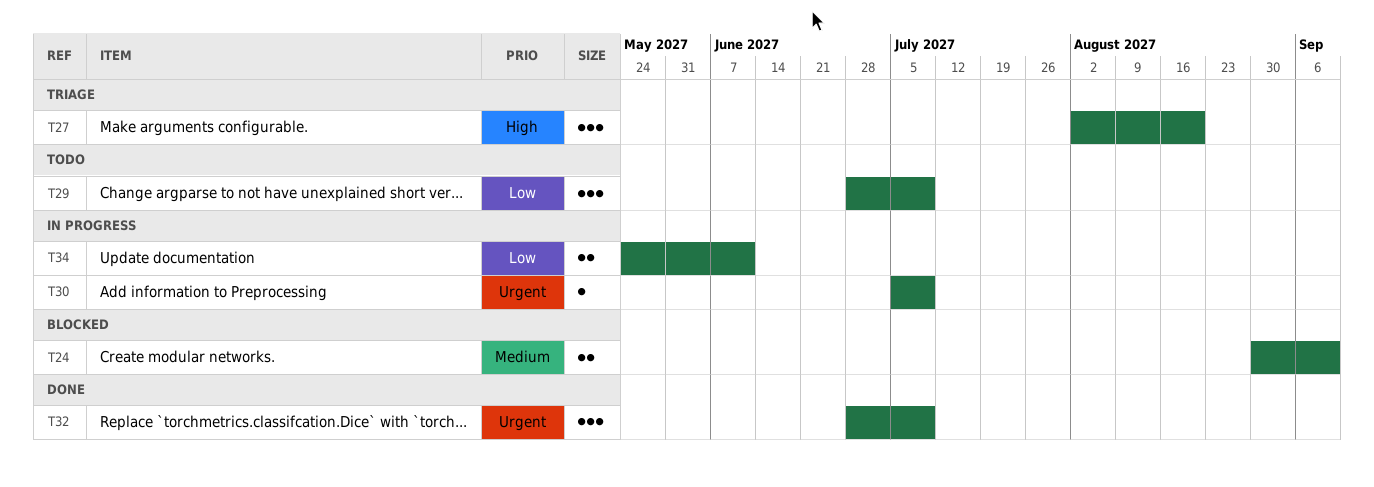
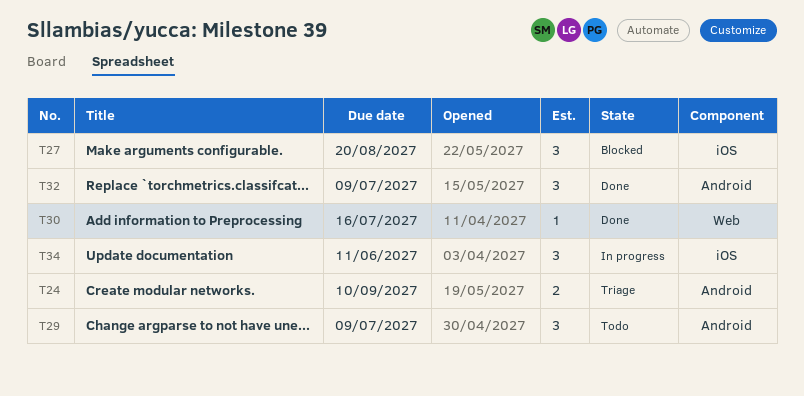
T24, status: Blocked -> Triage
T27, status: Triage -> Blocked
T30, status: In progress -> Done
T30, due: Jul 9 -> Jul 16
T34, estimate: 2 -> 3

